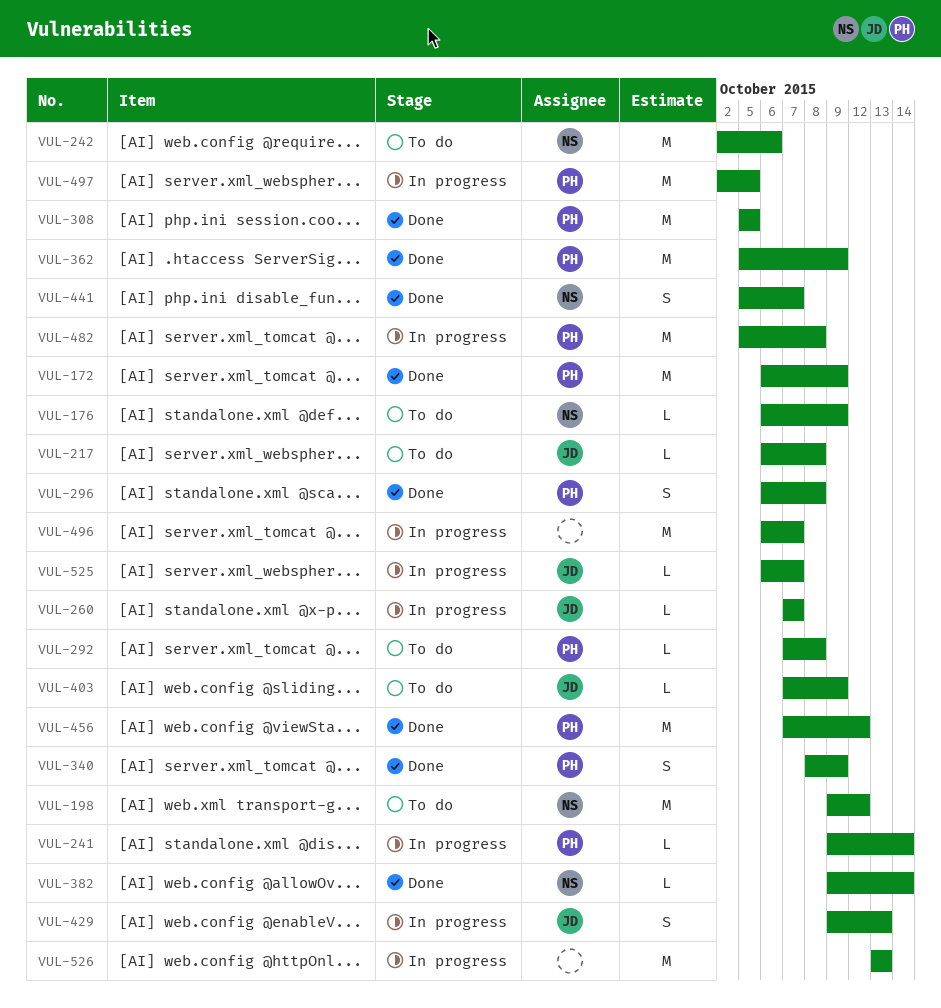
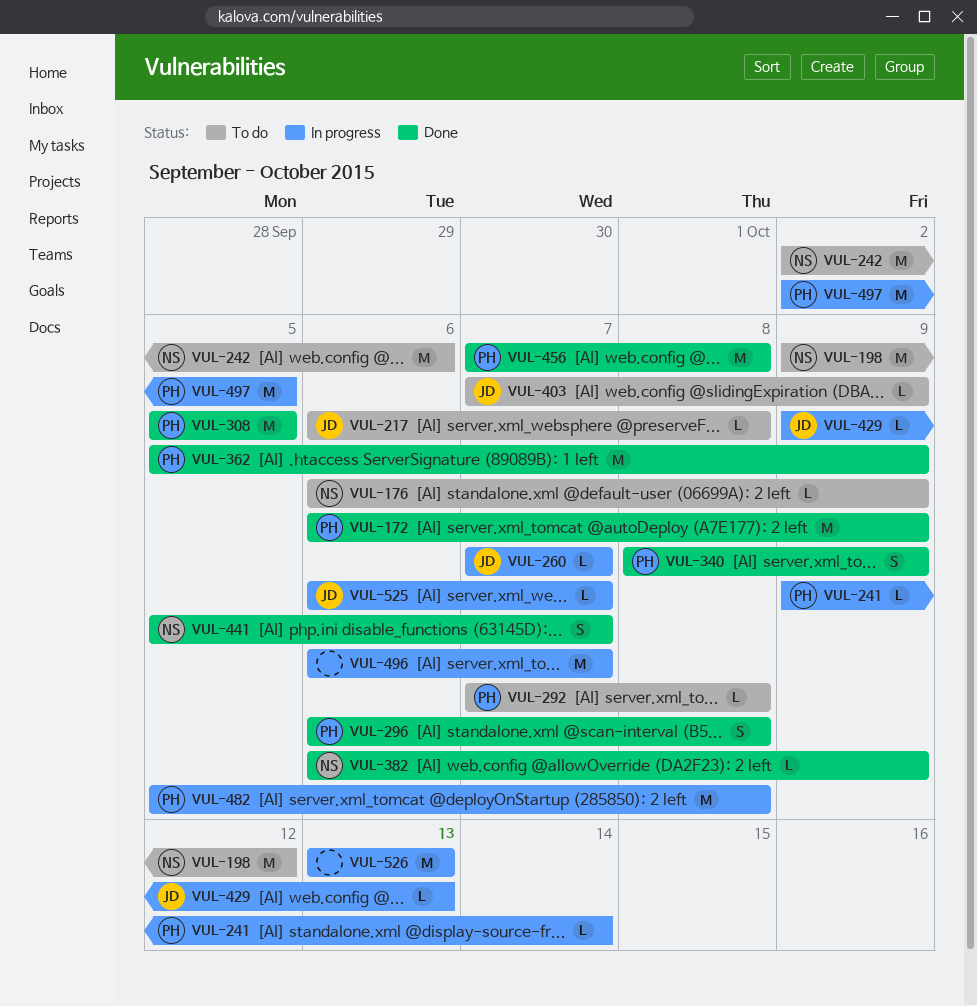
VUL-382, start: Oct 9 -> Oct 6
VUL-382, due: Oct 14 -> Oct 9
VUL-429, estimate: S -> L
VUL-456, due: Oct 12 -> Oct 8

